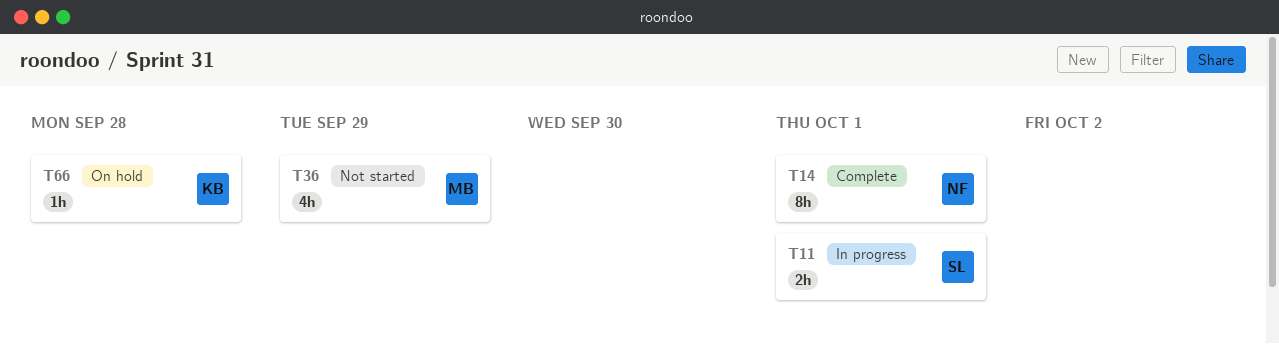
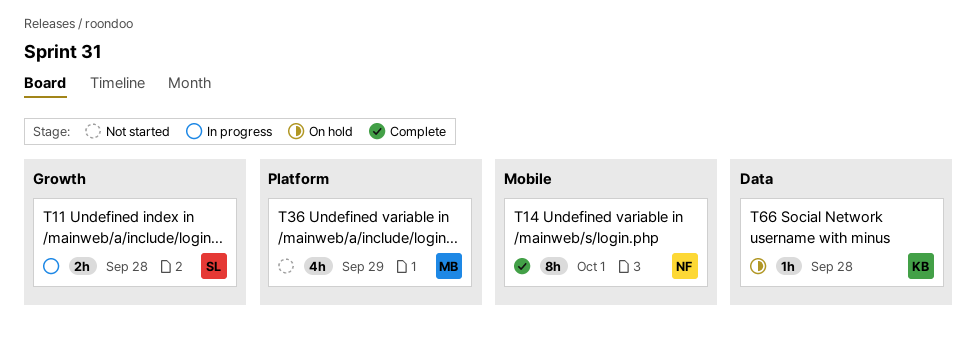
T11, due: Oct 1 -> Sep 28

